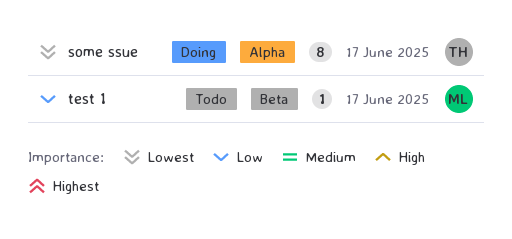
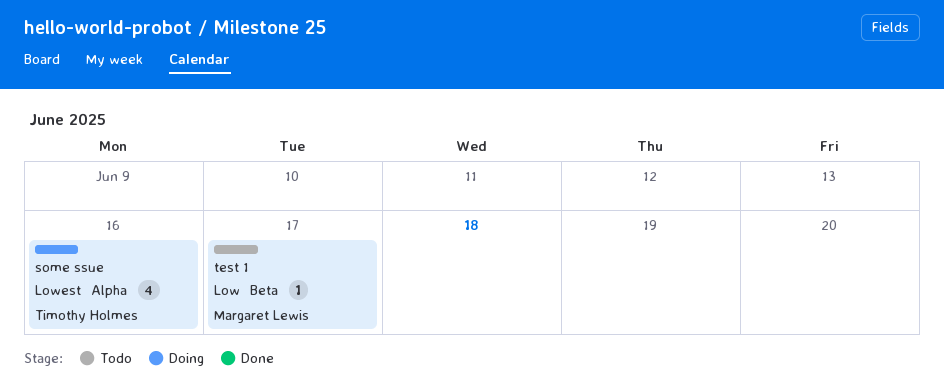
some ssue, estimate: 8 -> 4
some ssue, due: Jun 17 -> Jun 16

